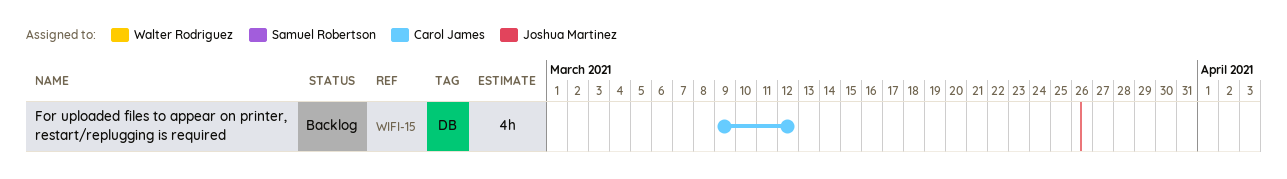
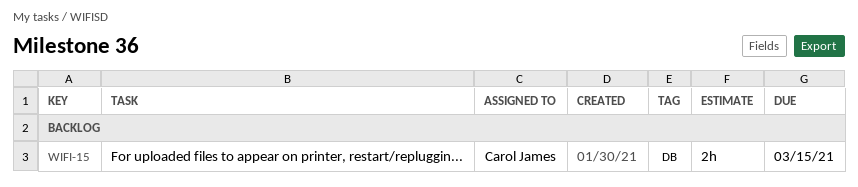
WIFI-15, estimate: 4h -> 2h
WIFI-15, due: Mar 12 -> Mar 15

